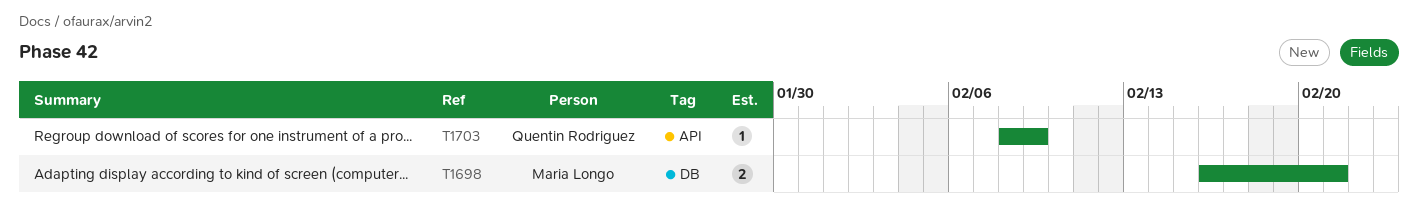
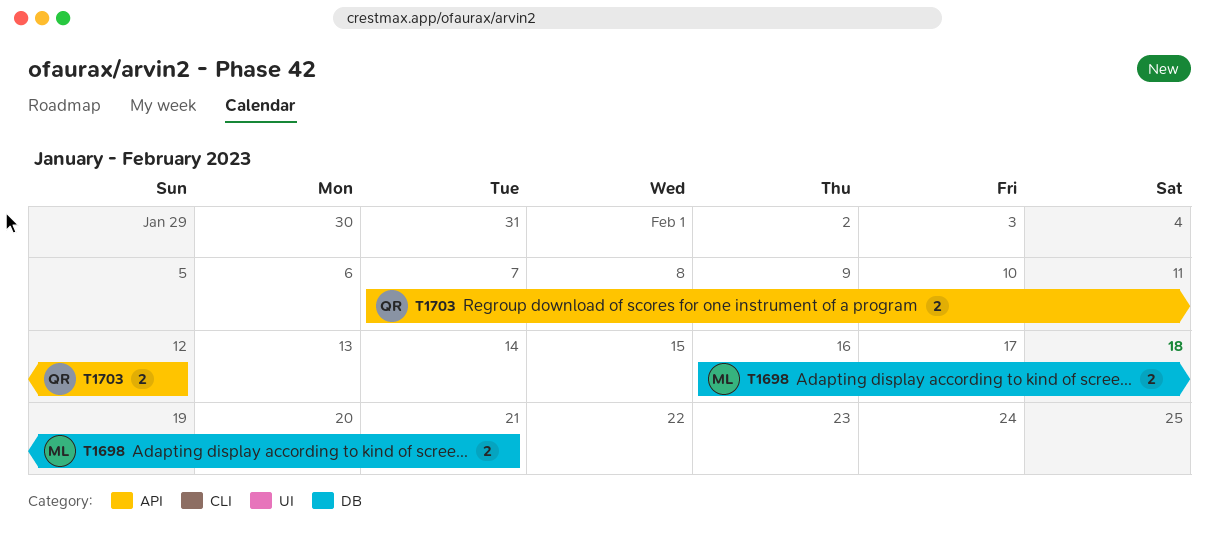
T1703, estimate: 1 -> 2
T1703, start: Feb 8 -> Feb 7
T1703, due: Feb 9 -> Feb 12

